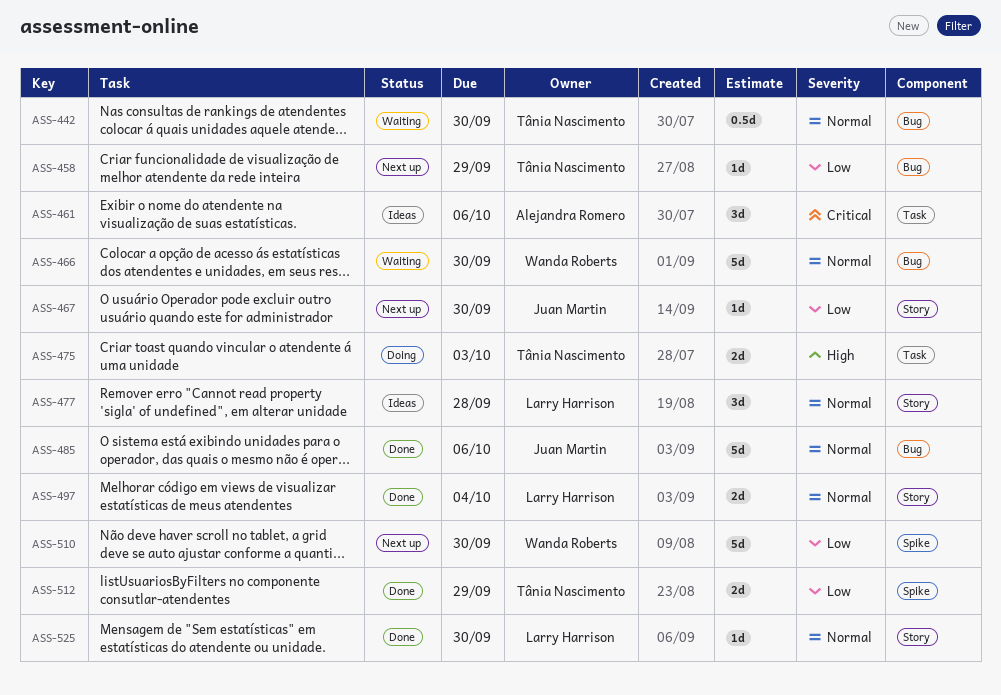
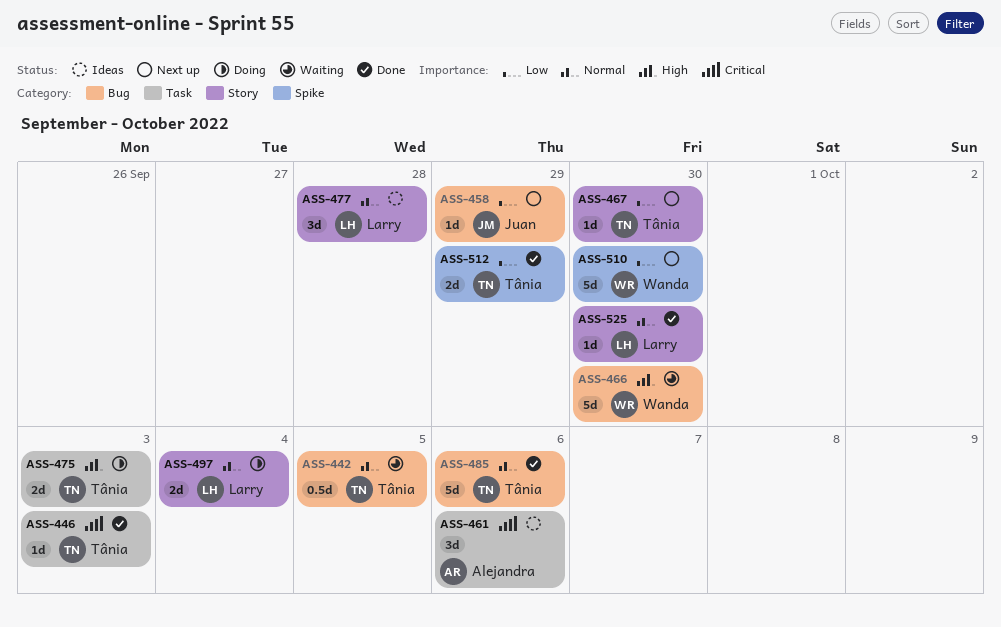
ASS-442, due: Sep 30 -> Oct 5
ASS-446: none -> present
ASS-458, owner: Tânia Nascimento -> Juan Martin
ASS-466, priority: Normal -> High
ASS-467, owner: Juan Martin -> Tânia Nascimento
ASS-485, owner: Juan Martin -> Tânia Nascimento
ASS-497, status: Done -> Doing

